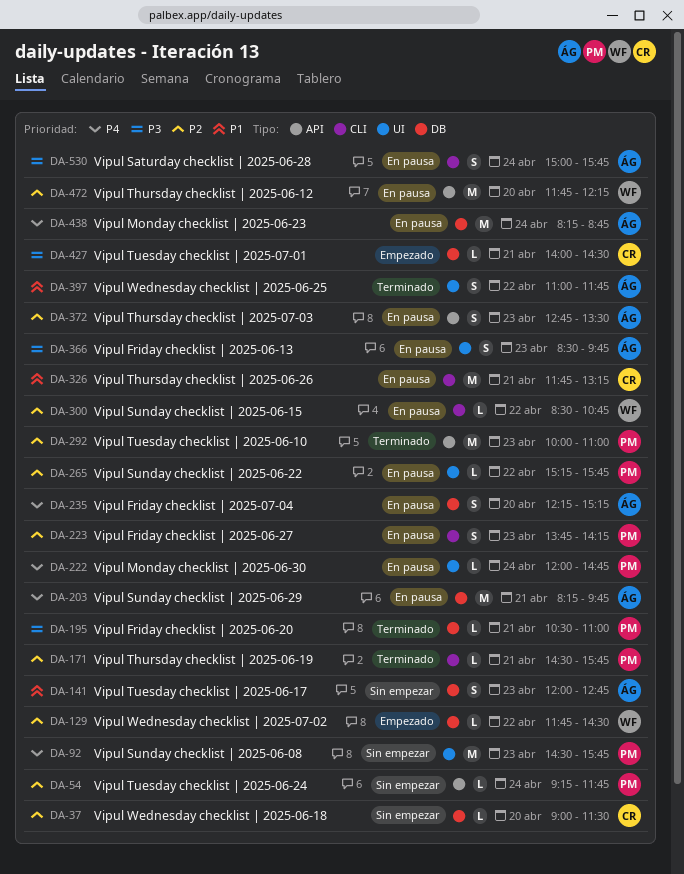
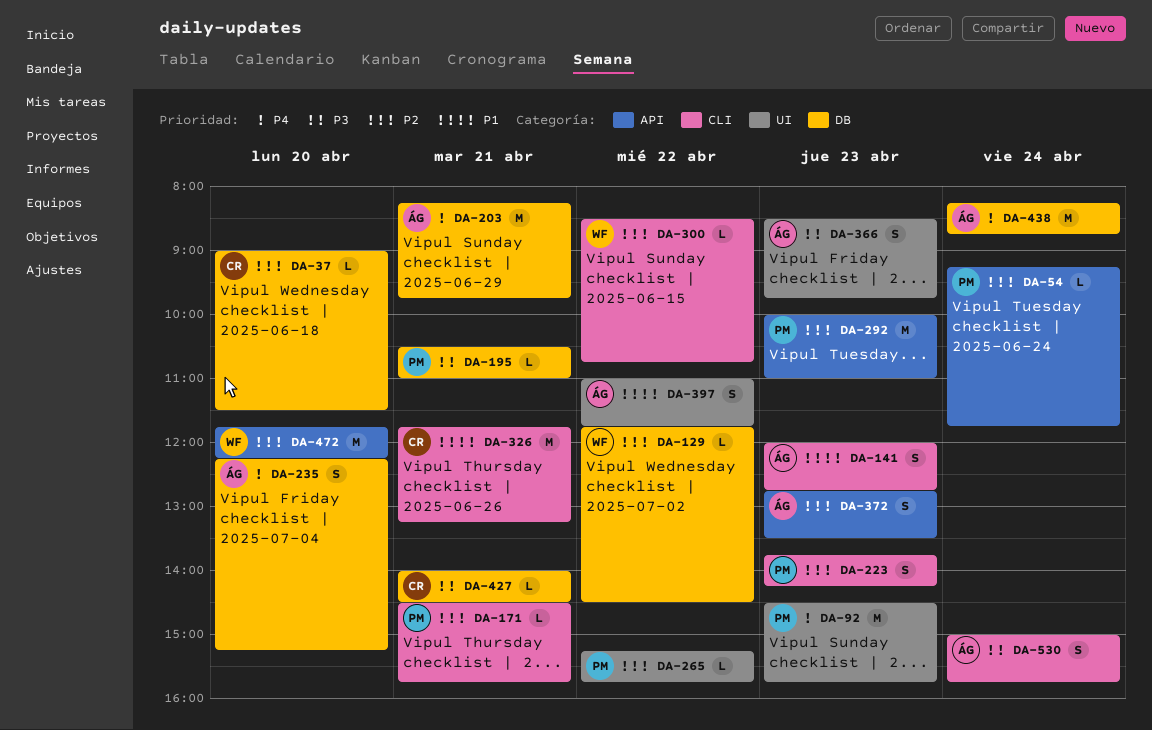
DA-141, label: DB -> CLI
DA-222: present -> none

